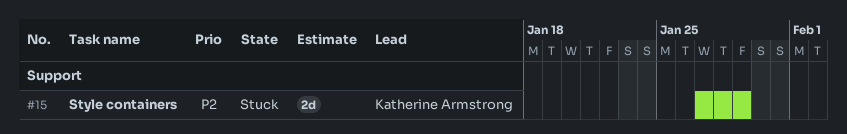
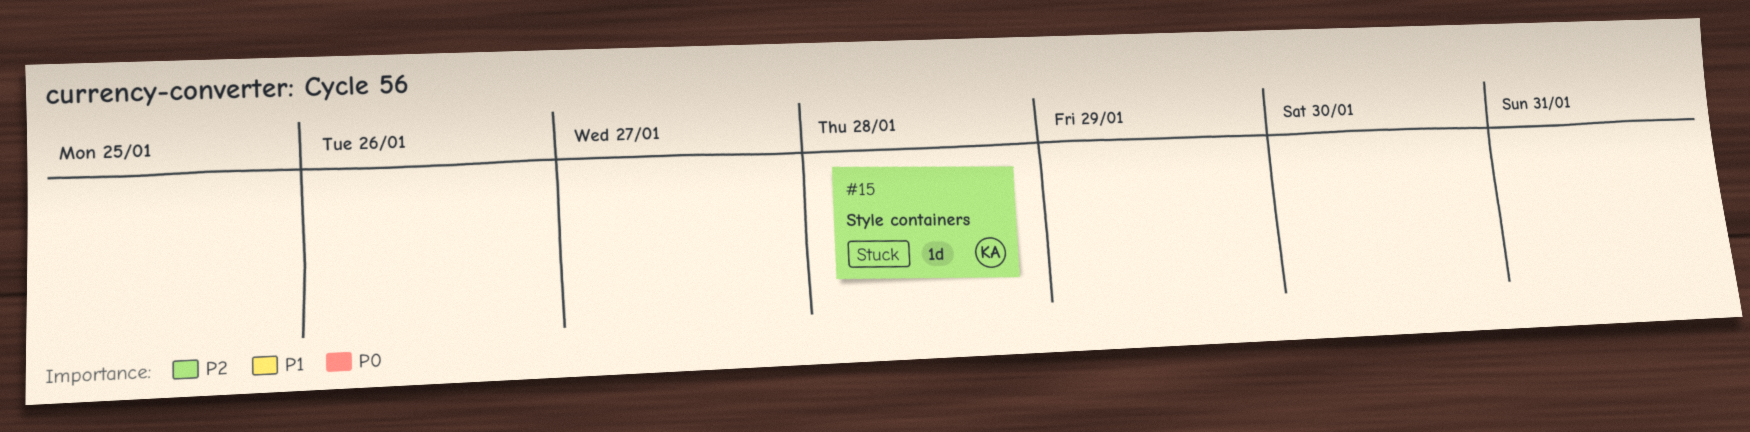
#15, estimate: 2d -> 1d
#15, due: Jan 29 -> Jan 28

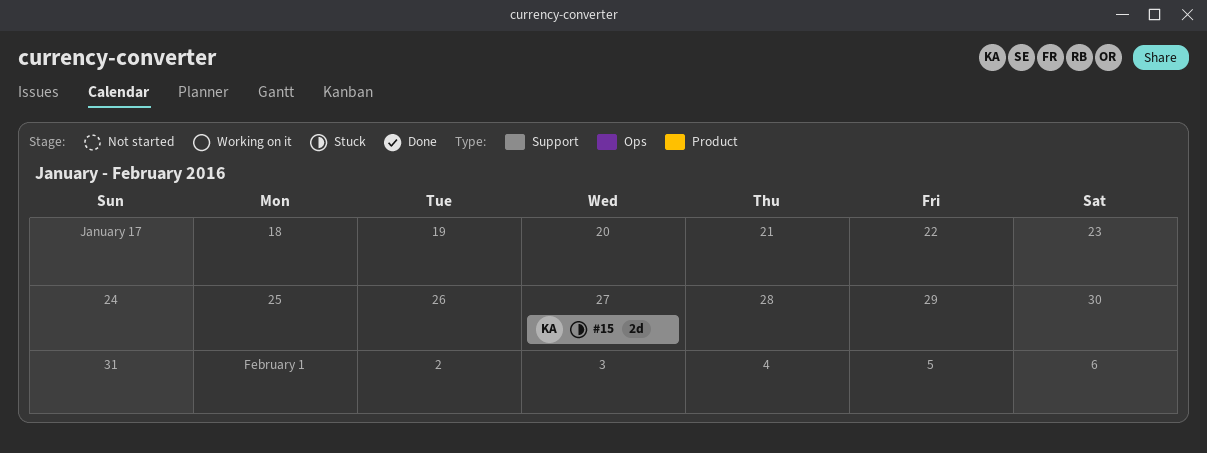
#15, estimate: 1d -> 2d
#15, due: Jan 28 -> Jan 27

